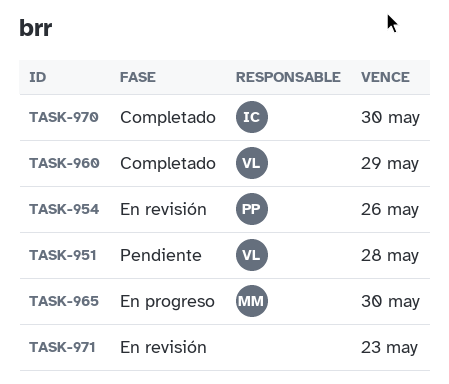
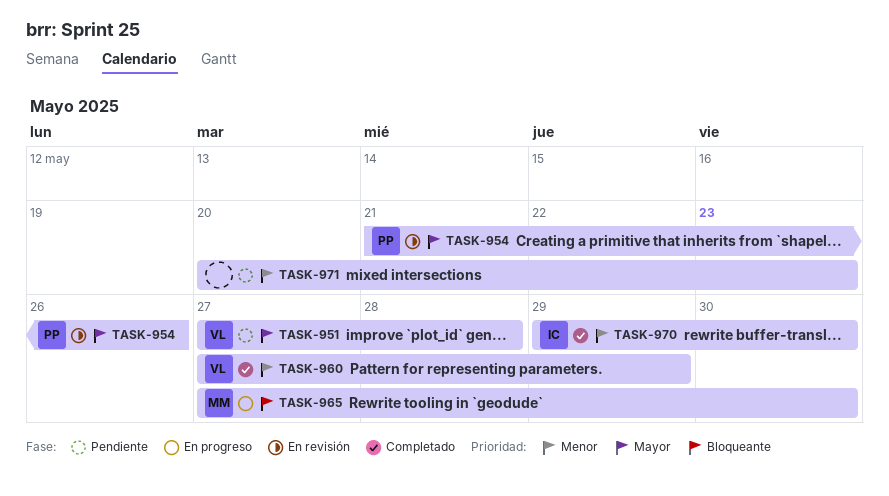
TASK-971, status: En revisión -> Pendiente

